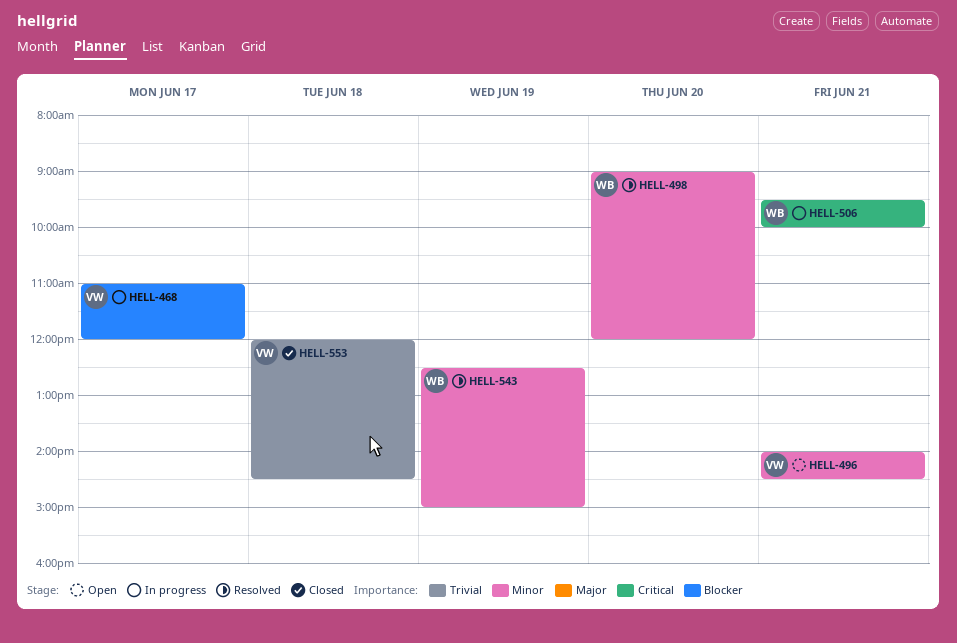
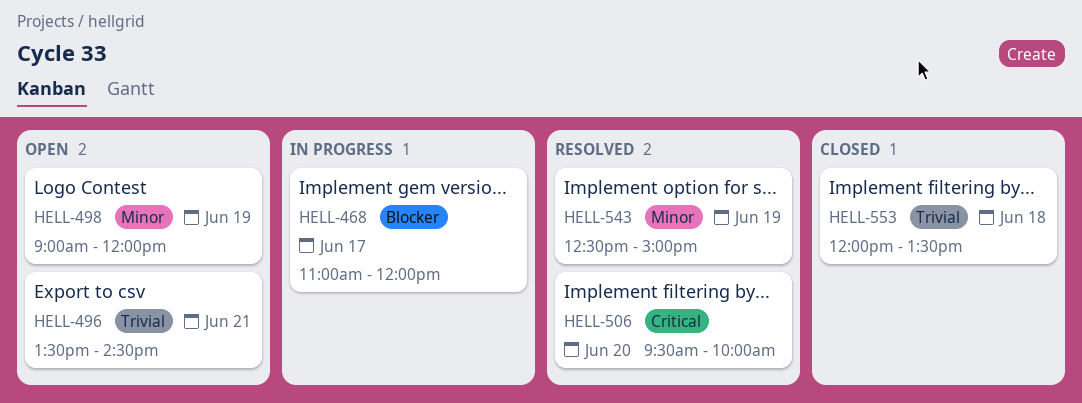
HELL-496, priority: Minor -> Trivial
HELL-496, begins: 14:00 -> 13:30
HELL-498, status: Resolved -> Open
HELL-498, day: Jun 20 -> Jun 19
HELL-506, status: In progress -> Resolved
HELL-506, day: Jun 21 -> Jun 20
HELL-553, ends: 14:30 -> 13:30

